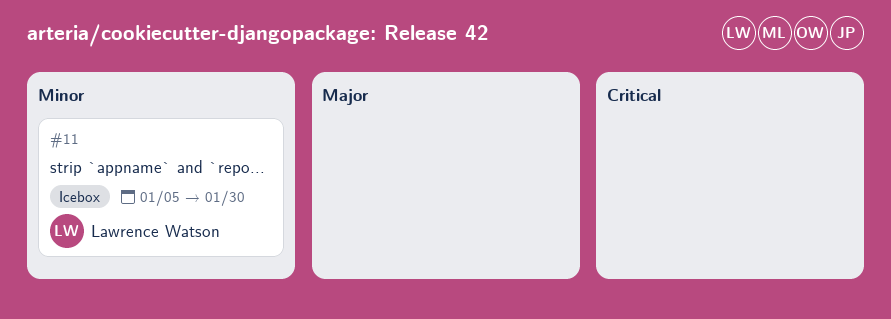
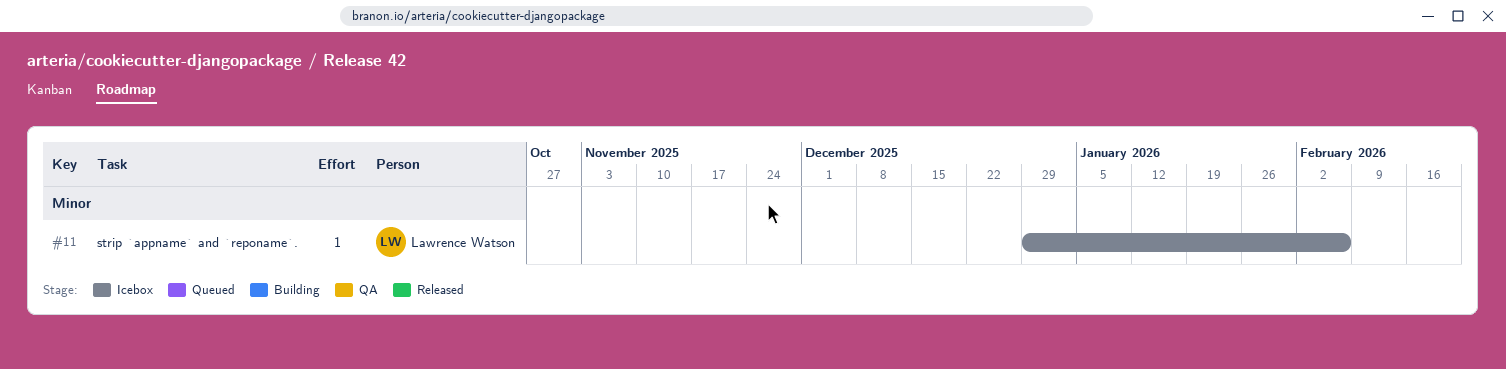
#11, start: Jan 5 -> Dec 29
#11, due: Jan 30 -> Feb 6

